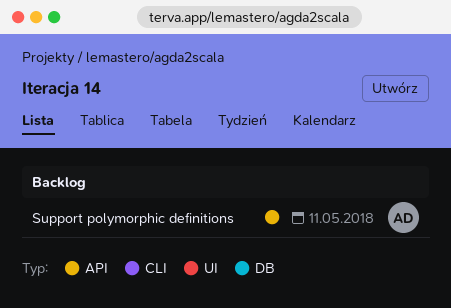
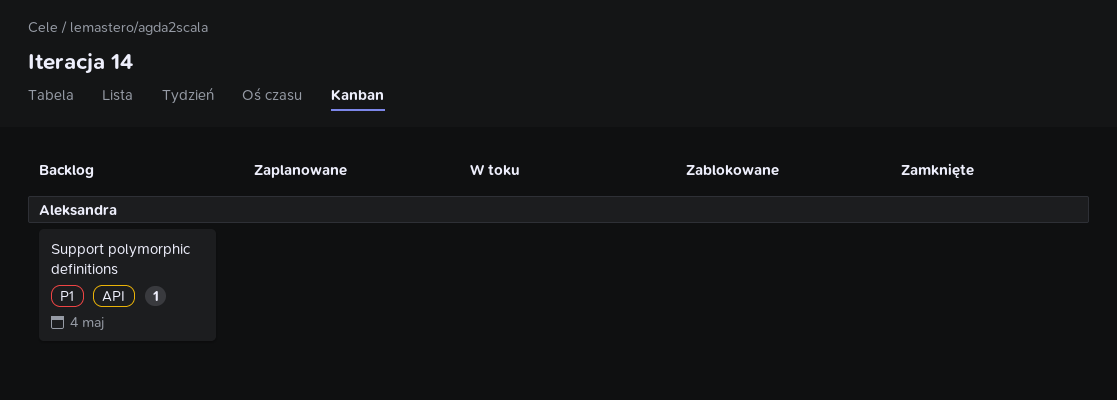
Support polymorphic definitions, due: May 11 -> May 4

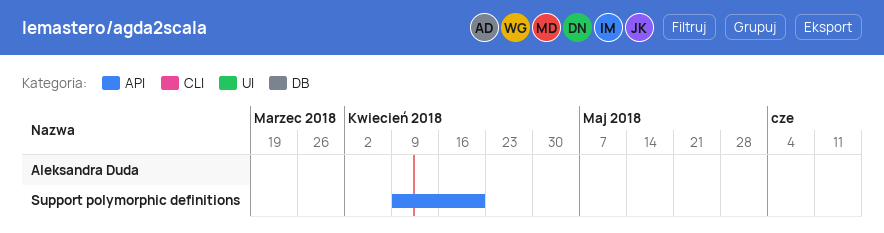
Support polymorphic definitions, due: May 4 -> Apr 20

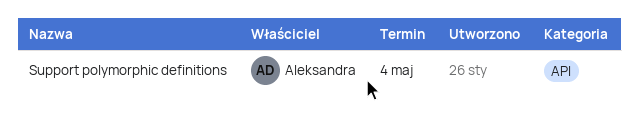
Support polymorphic definitions, due: Apr 20 -> May 4

